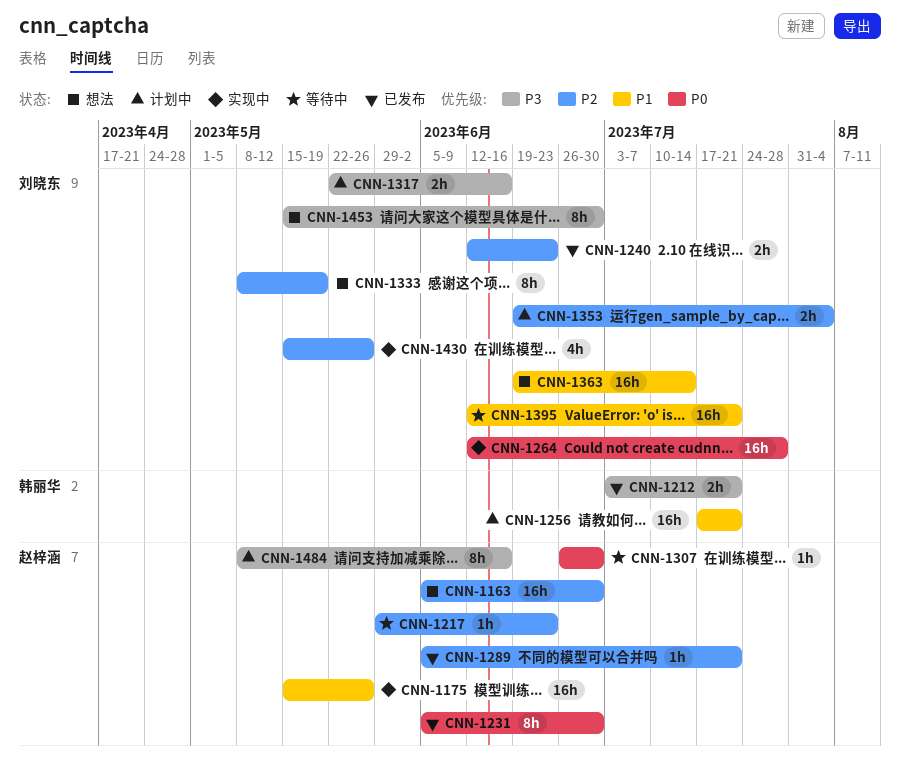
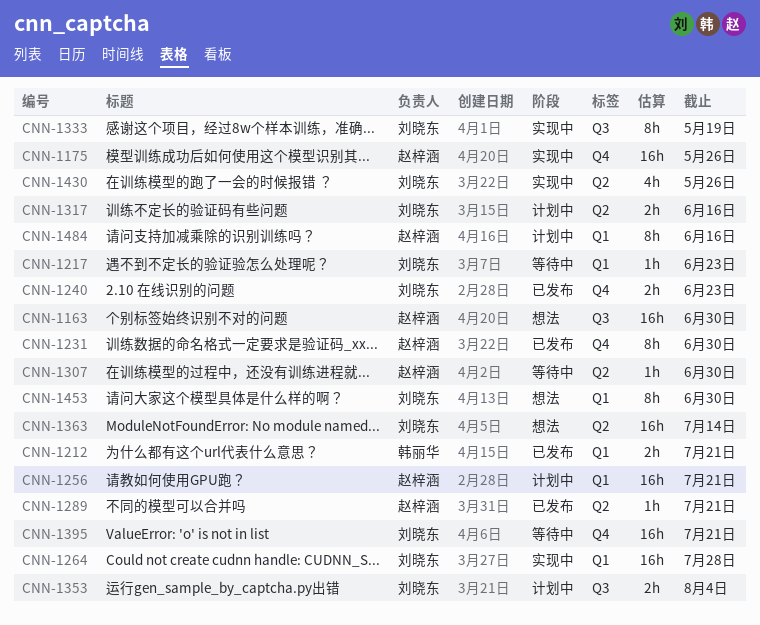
CNN-1217, owner: 赵梓涵 -> 刘晓东
CNN-1256, owner: 韩丽华 -> 赵梓涵
CNN-1333, status: 想法 -> 实现中

